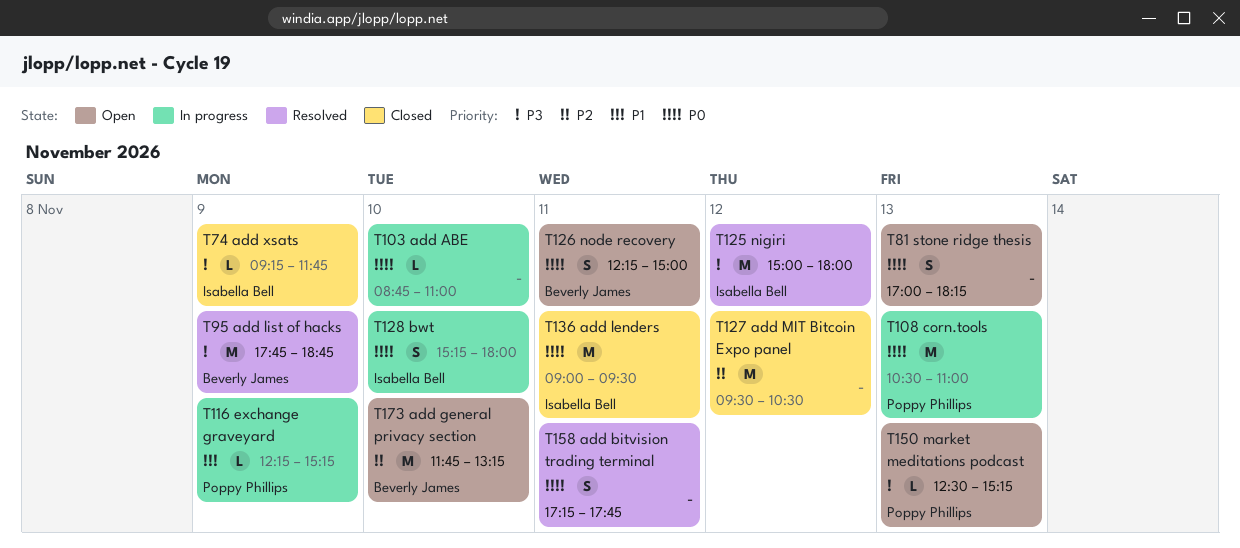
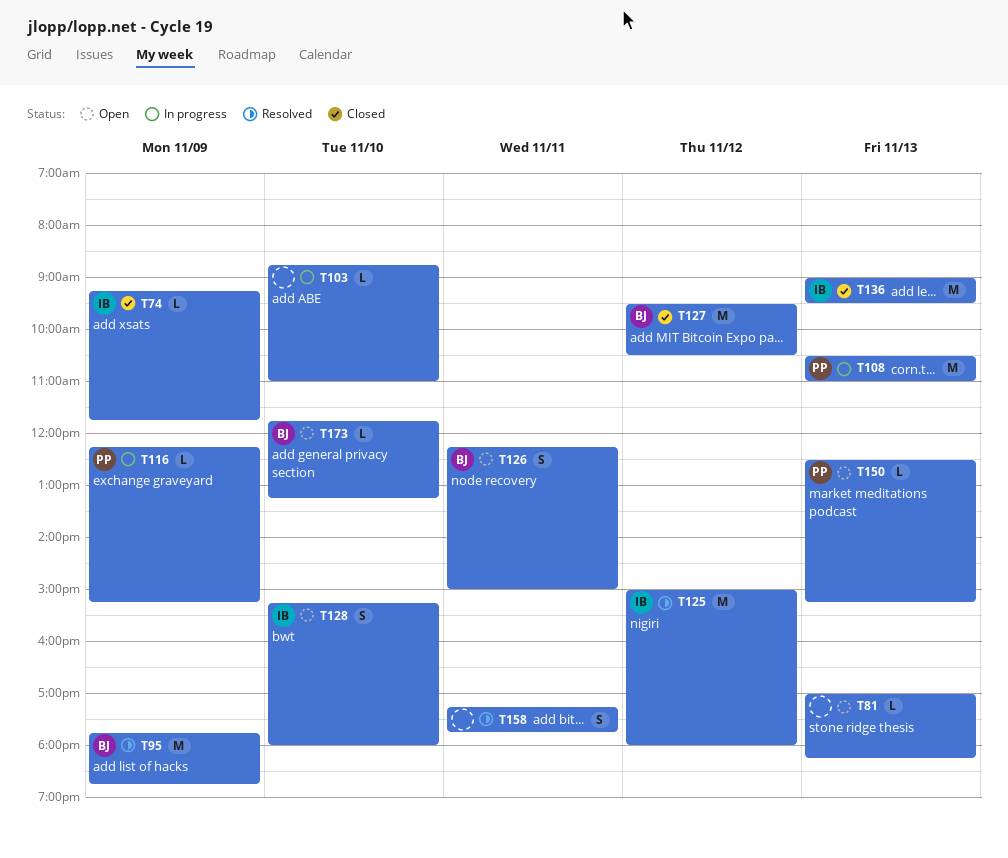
T81, estimate: S -> L
T127, owner: none -> Beverly James
T128, status: In progress -> Open
T136, day: Nov 11 -> Nov 13
T173, estimate: M -> L

